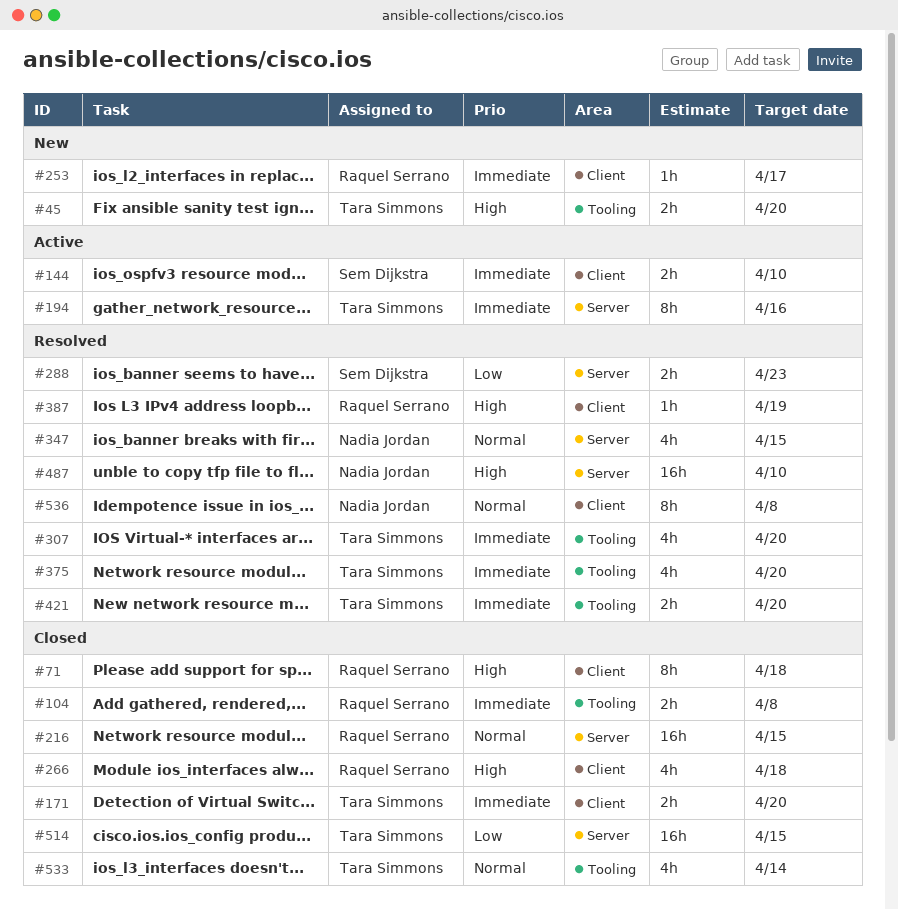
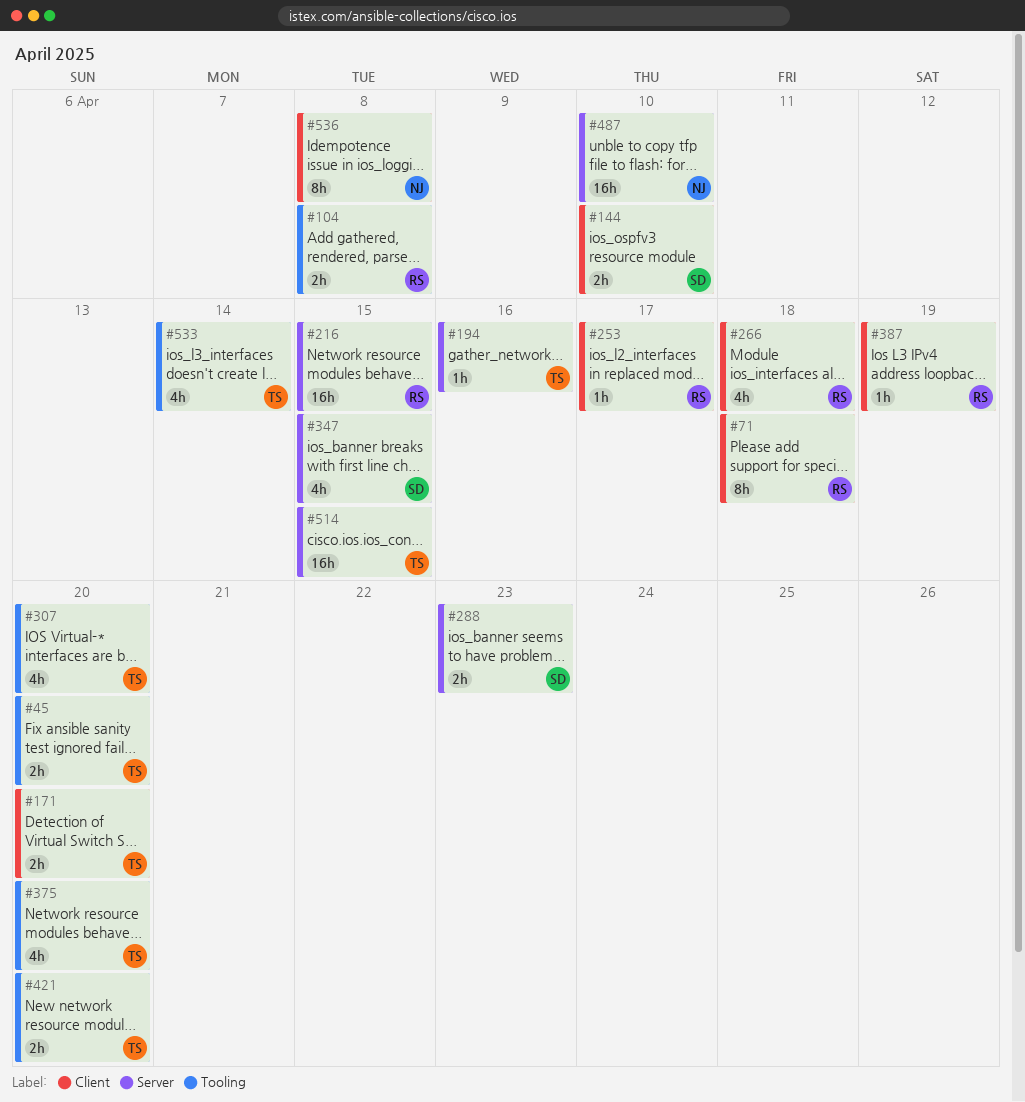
#194, estimate: 8h -> 1h
#347, owner: Nadia Jordan -> Sem Dijkstra

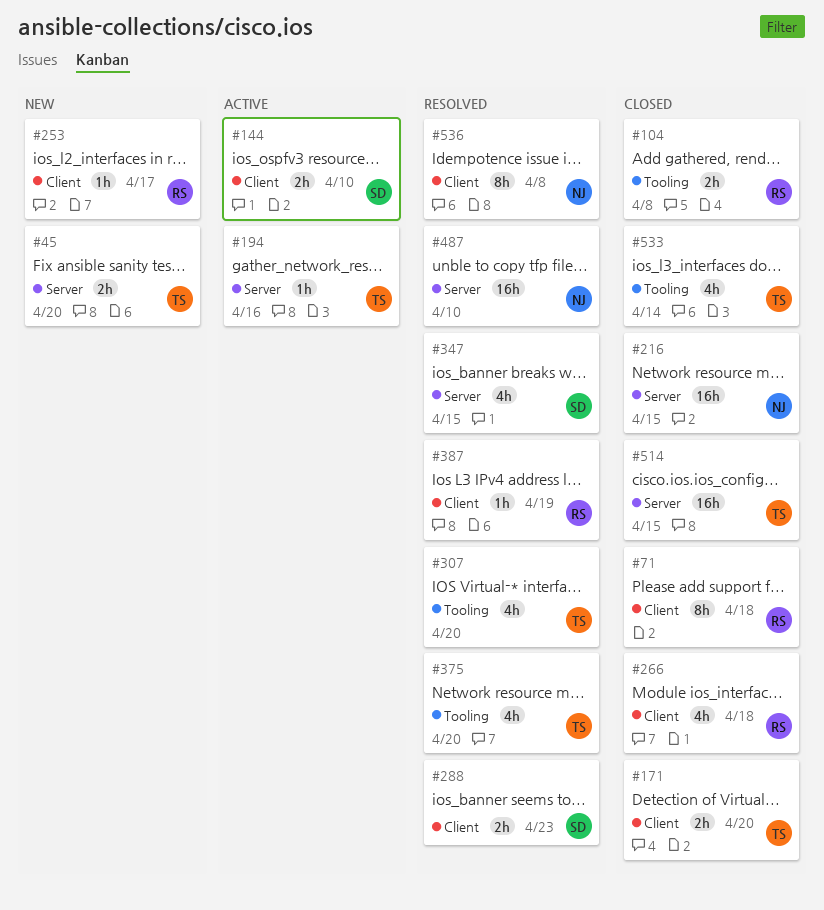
#45, label: Tooling -> Server
#216, owner: RS -> NJ
#288, label: Server -> Client
#421: present -> none

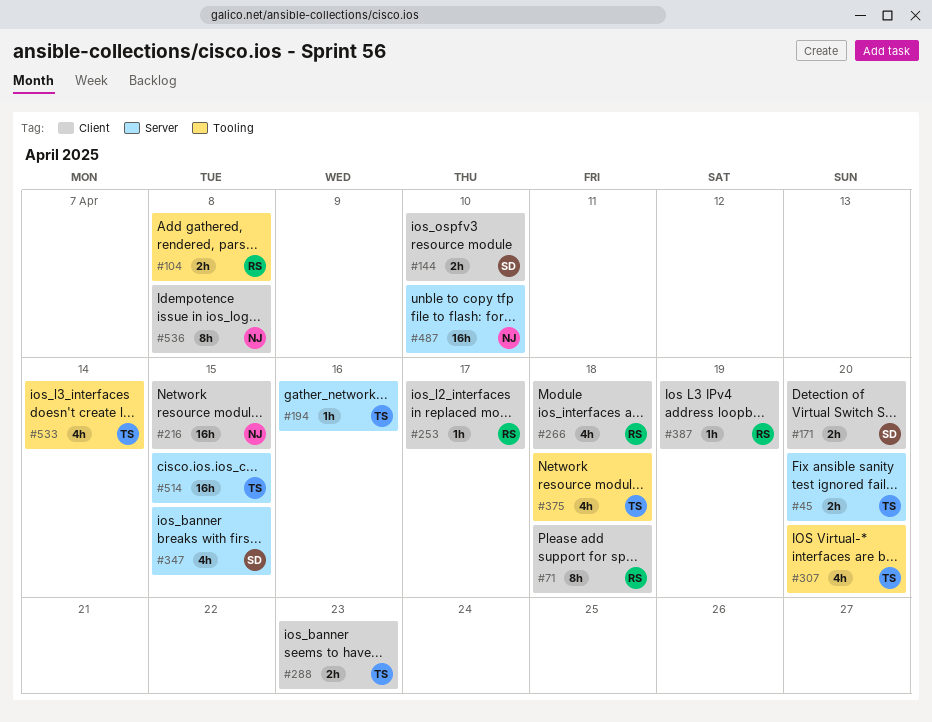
#171, owner: TS -> SD
#216, label: Server -> Client
#288, owner: SD -> TS
#375, due: Apr 20 -> Apr 18

